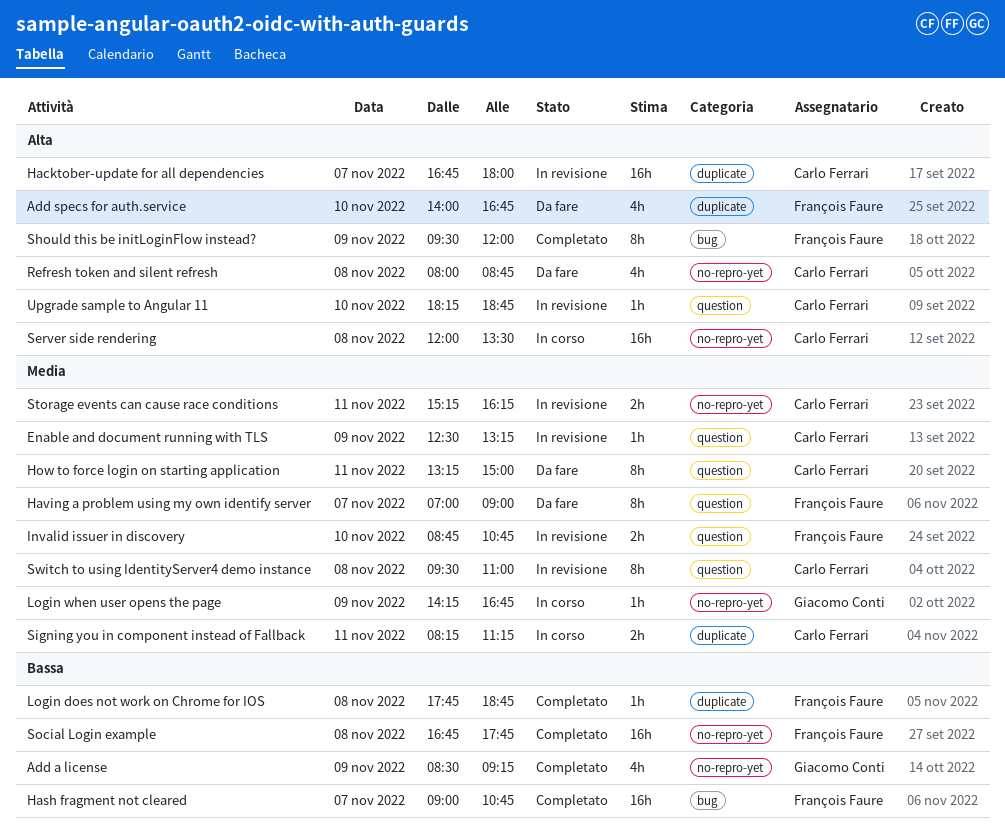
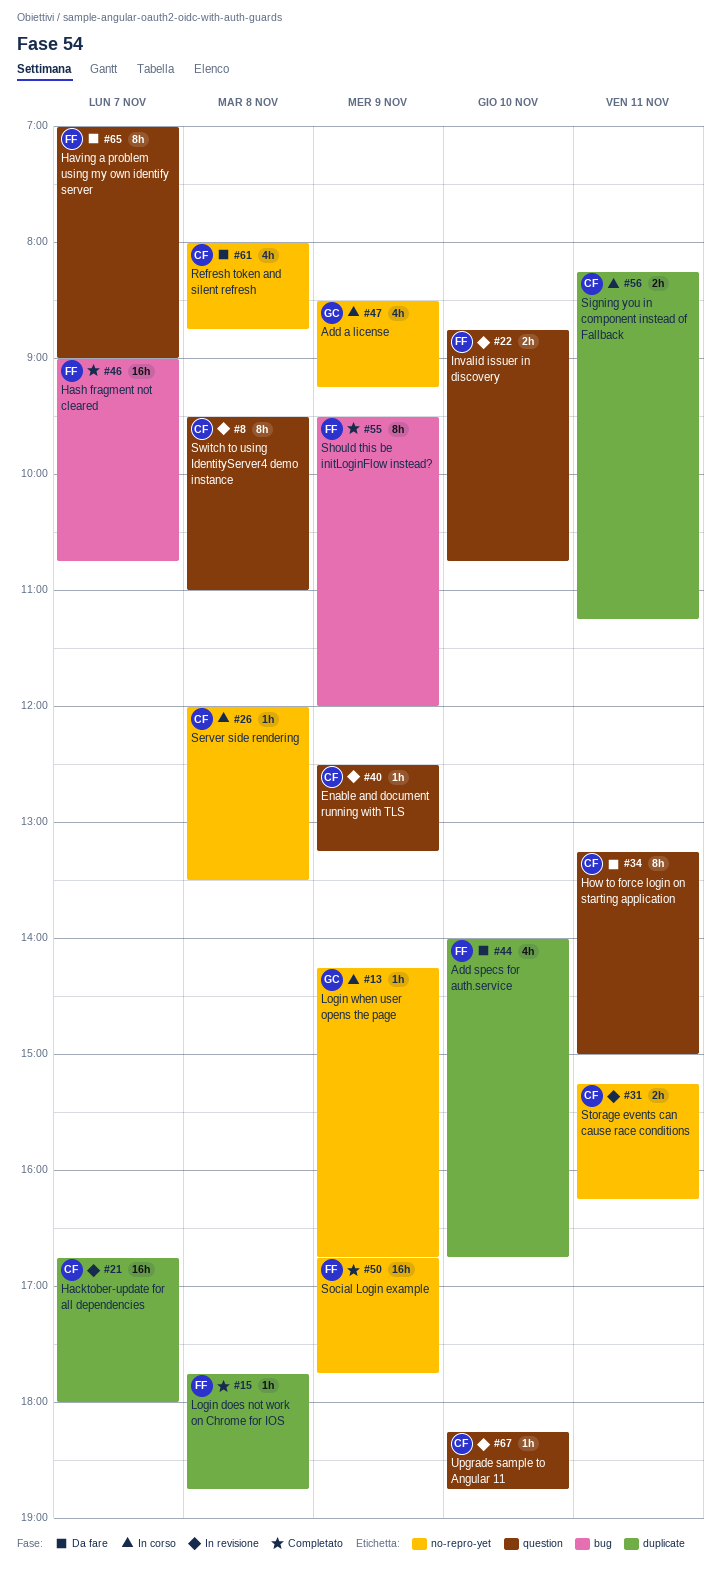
Add a license, status: Completato -> In corso
Server side rendering, estimate: 16h -> 1h
Social Login example, day: Nov 8 -> Nov 9

